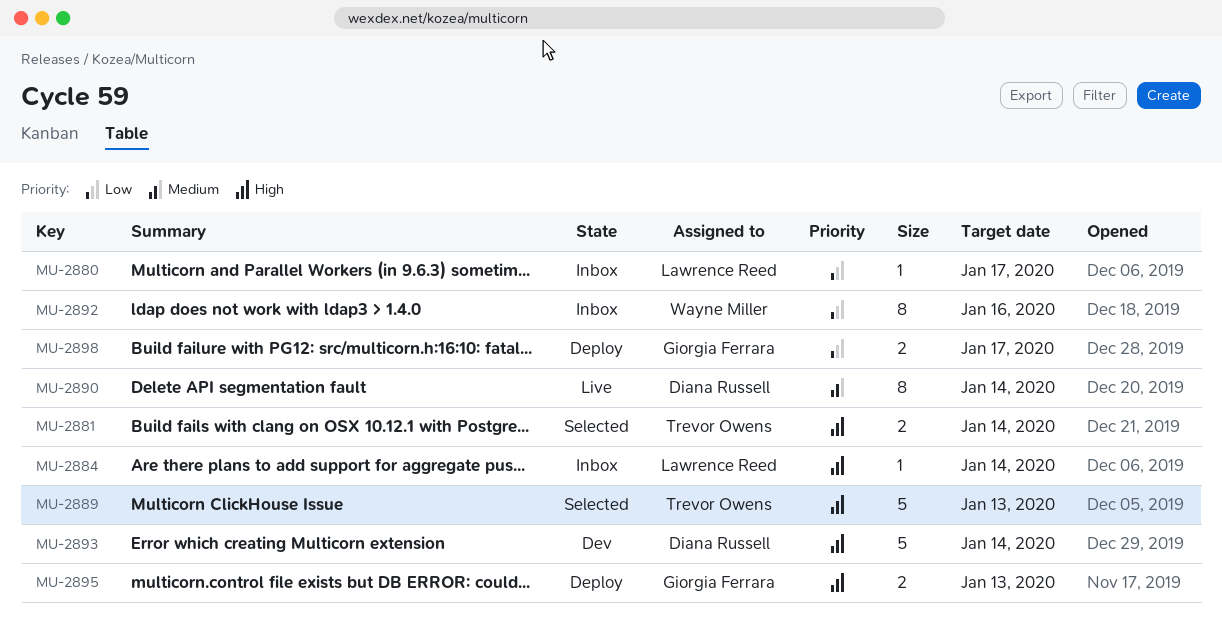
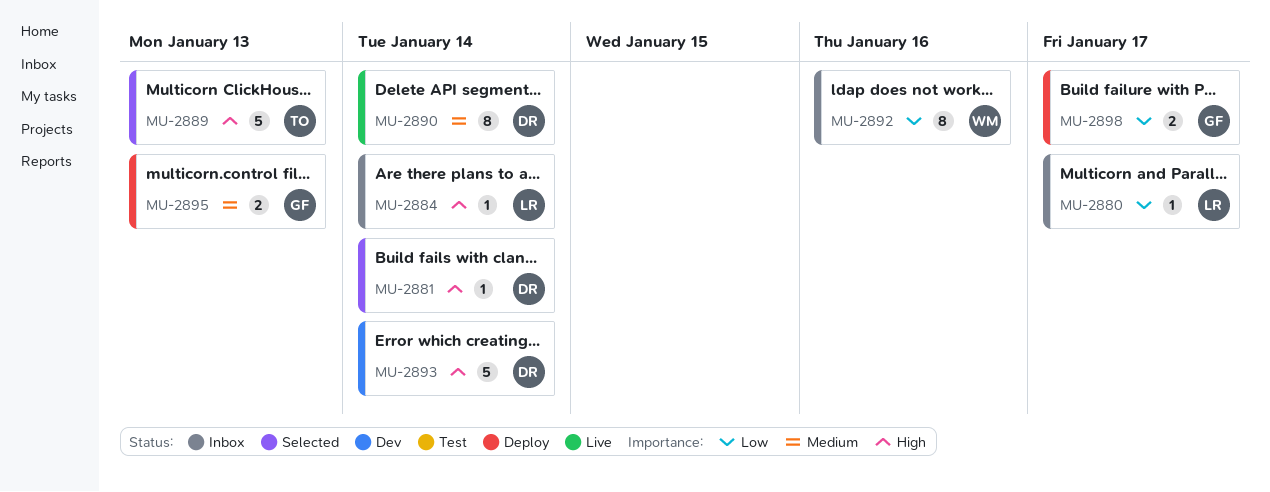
MU-2881, owner: Trevor Owens -> Diana Russell
MU-2881, estimate: 2 -> 1
MU-2895, priority: High -> Medium

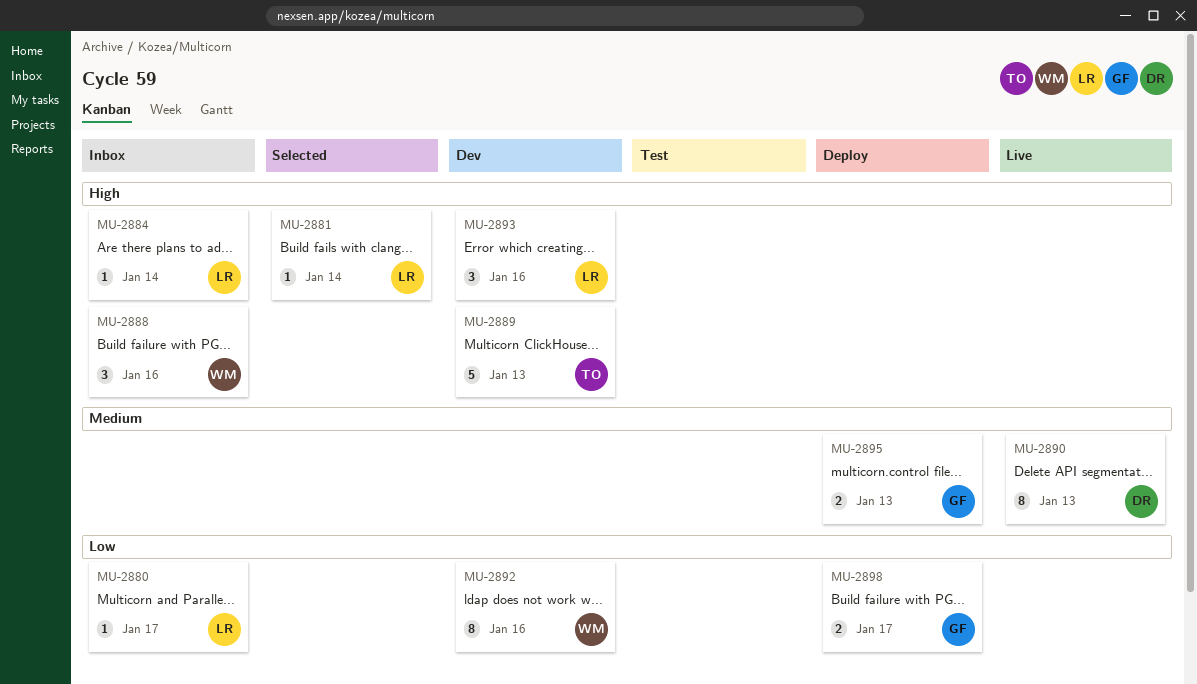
MU-2881, owner: DR -> LR
MU-2888: none -> present
MU-2889, status: Selected -> Dev
MU-2890, due: Jan 14 -> Jan 13
MU-2892, status: Inbox -> Dev
MU-2893, owner: DR -> LR
MU-2893, estimate: 5 -> 3
MU-2893, due: Jan 14 -> Jan 16

